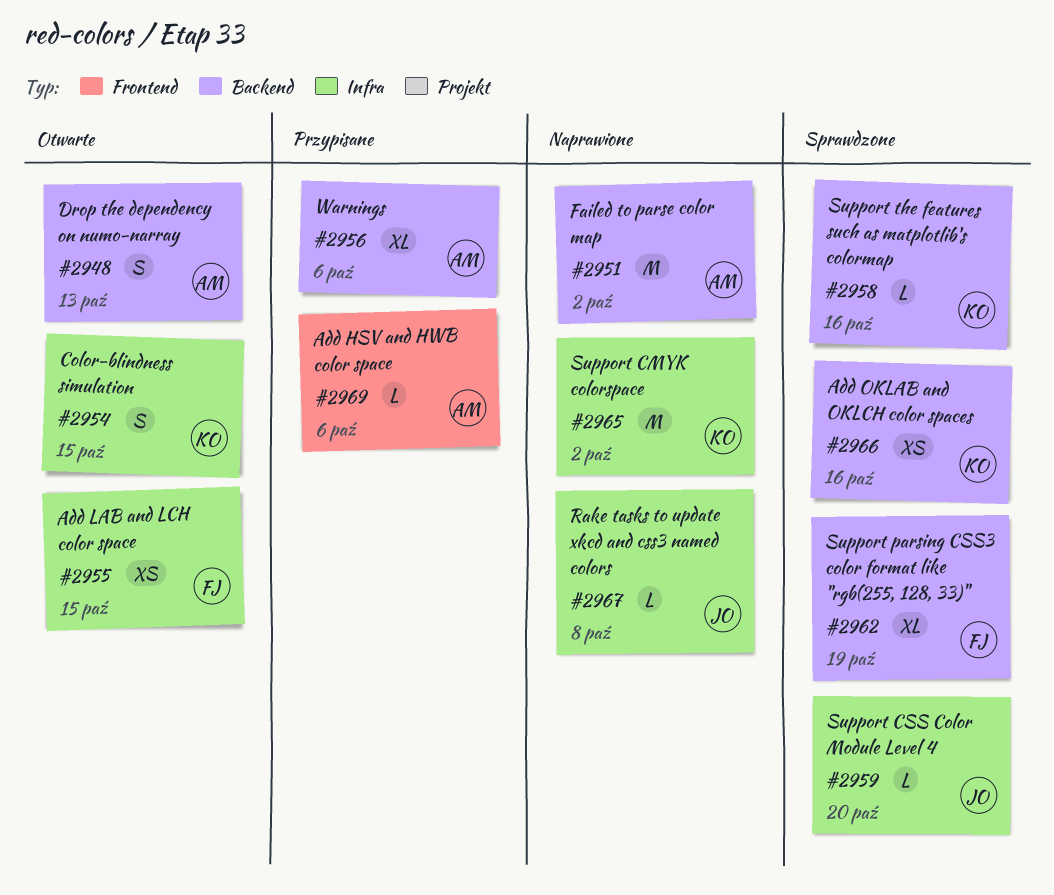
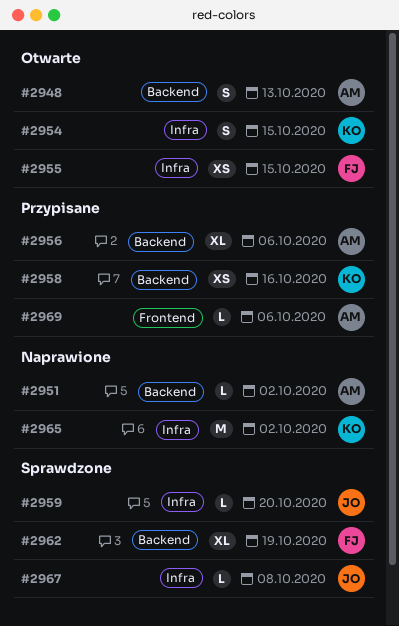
#2951, estimate: M -> L
#2958, status: Sprawdzone -> Przypisane
#2958, estimate: L -> XS
#2966: present -> none
#2967, status: Naprawione -> Sprawdzone

